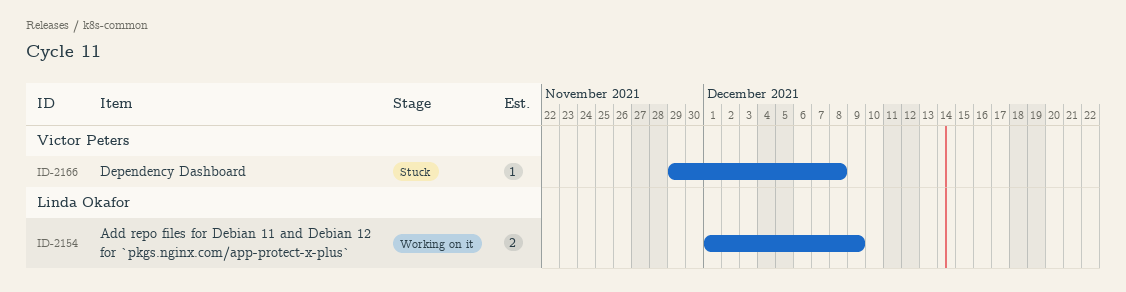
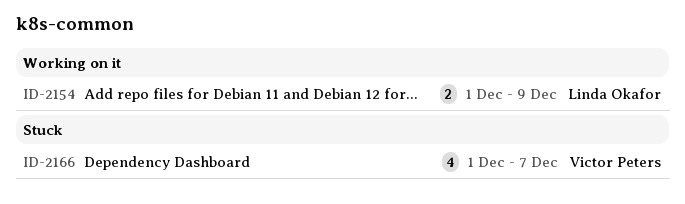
ID-2166, estimate: 1 -> 4
ID-2166, start: Nov 29 -> Dec 1
ID-2166, due: Dec 8 -> Dec 7

